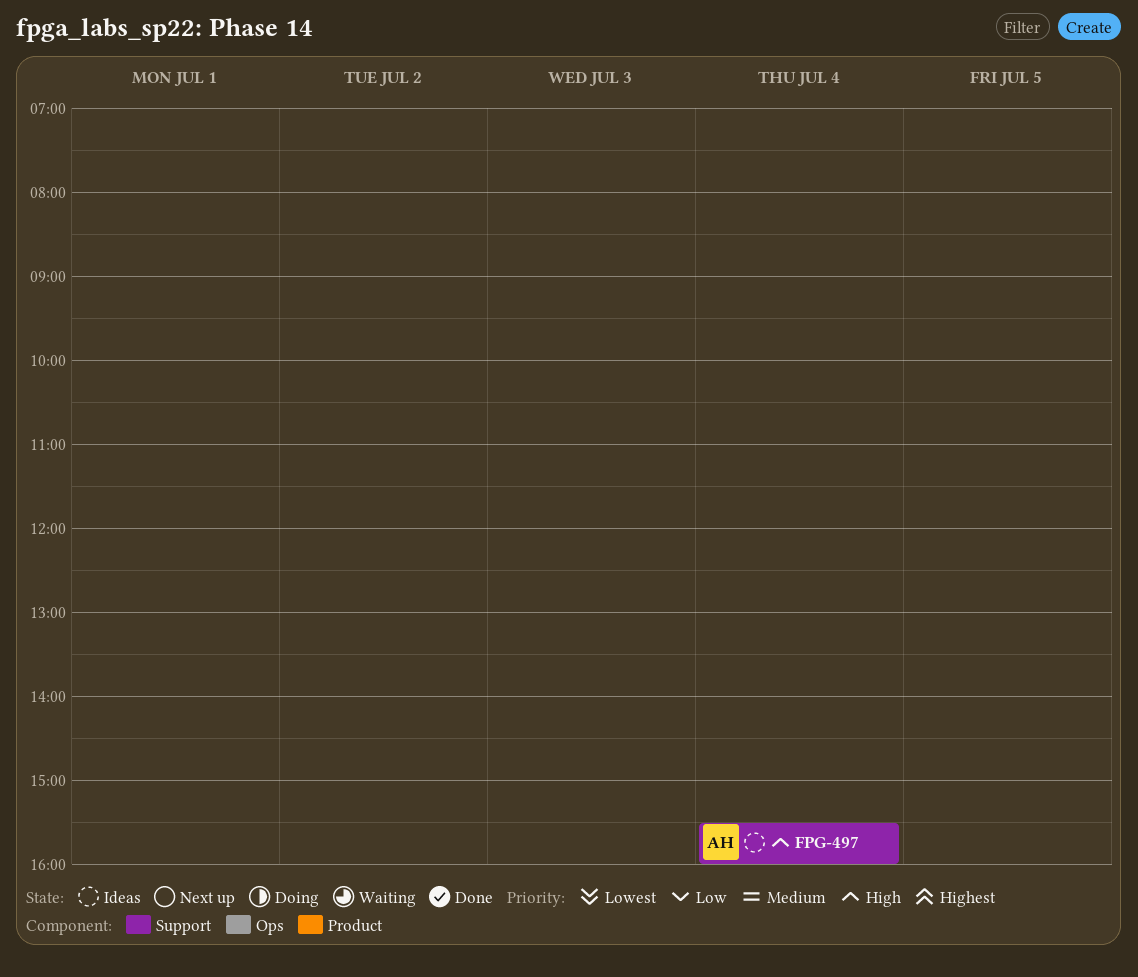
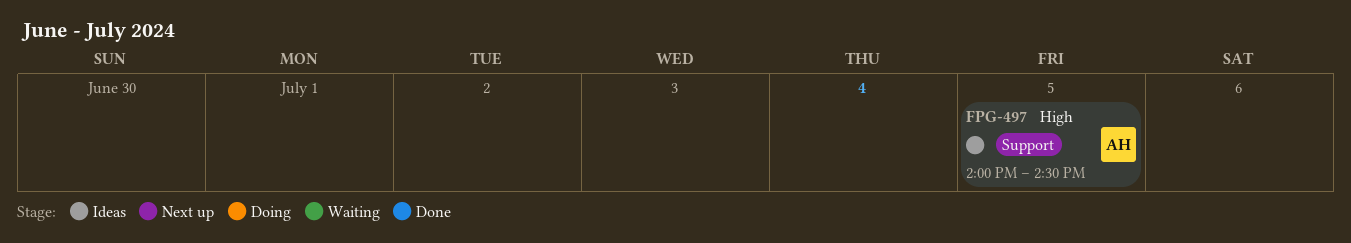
FPG-497, day: Jul 4 -> Jul 5
FPG-497, begins: 15:30 -> 14:00
FPG-497, ends: 16:00 -> 14:30

